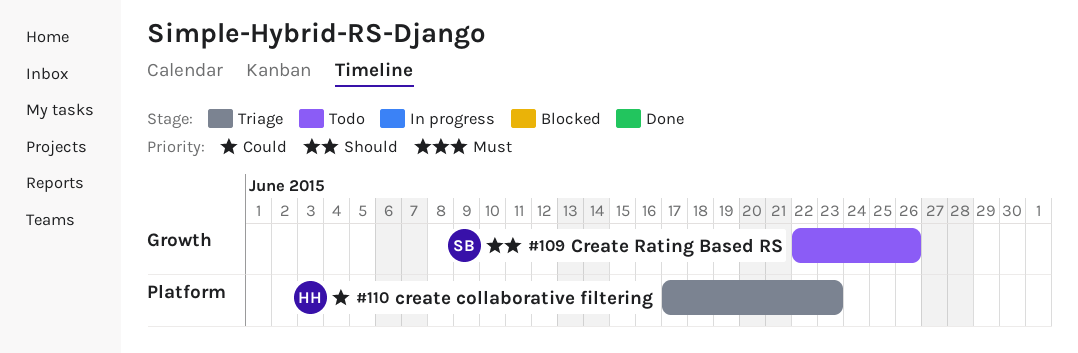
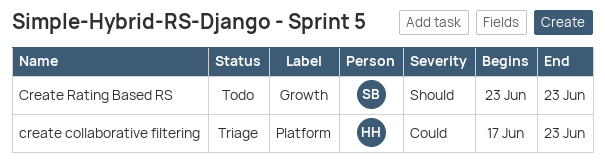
Create Rating Based RS, start: Jun 22 -> Jun 23
Create Rating Based RS, due: Jun 26 -> Jun 23

